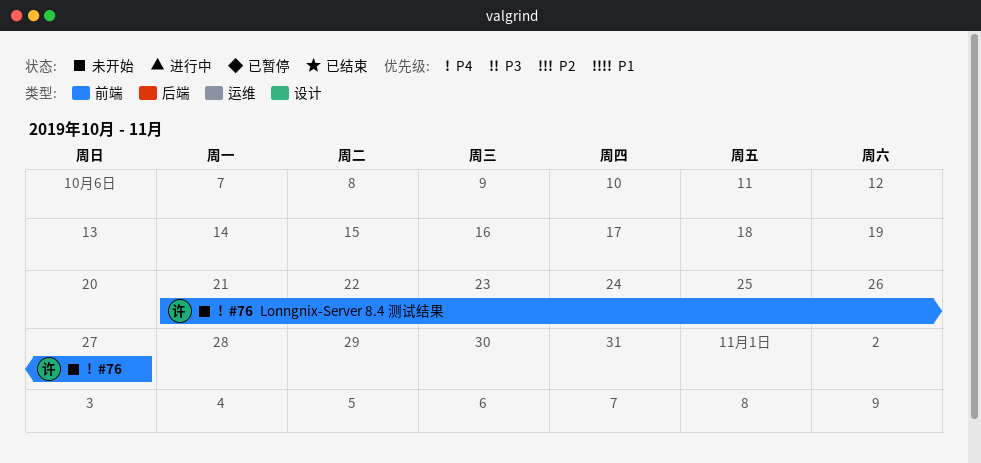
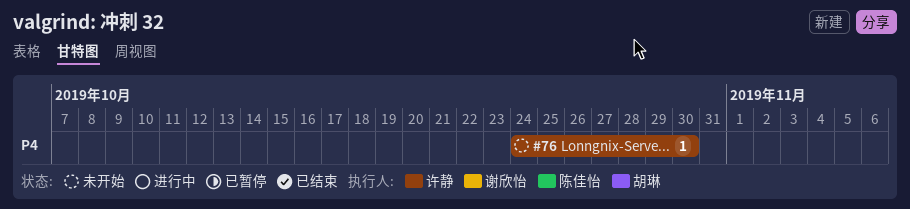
#76, start: Oct 21 -> Oct 24
#76, due: Oct 27 -> Oct 30

